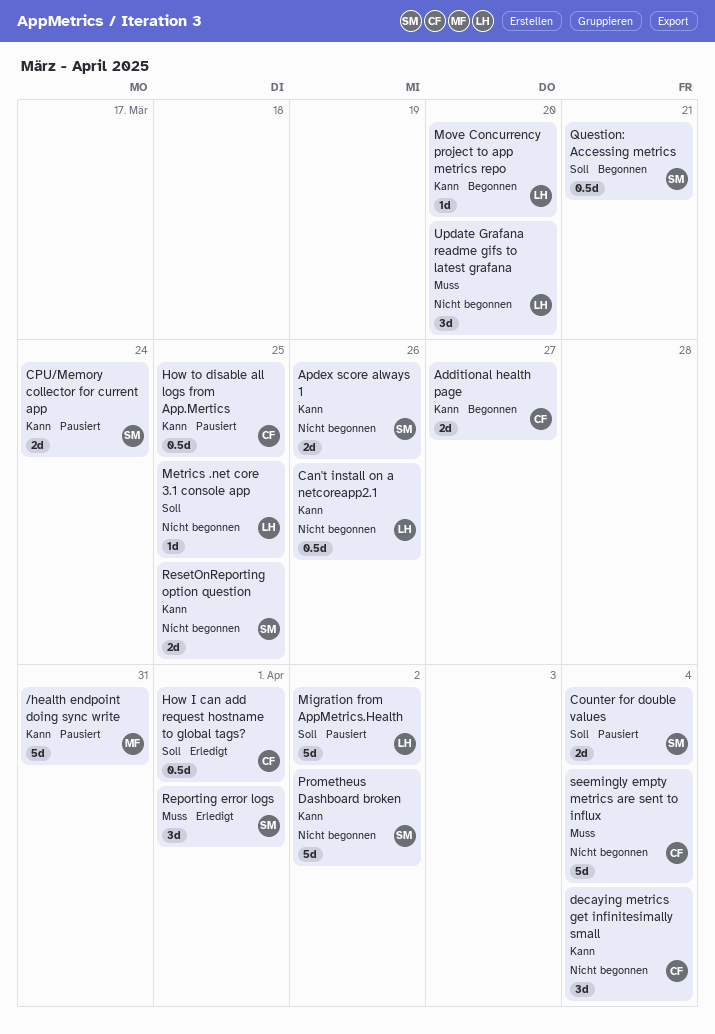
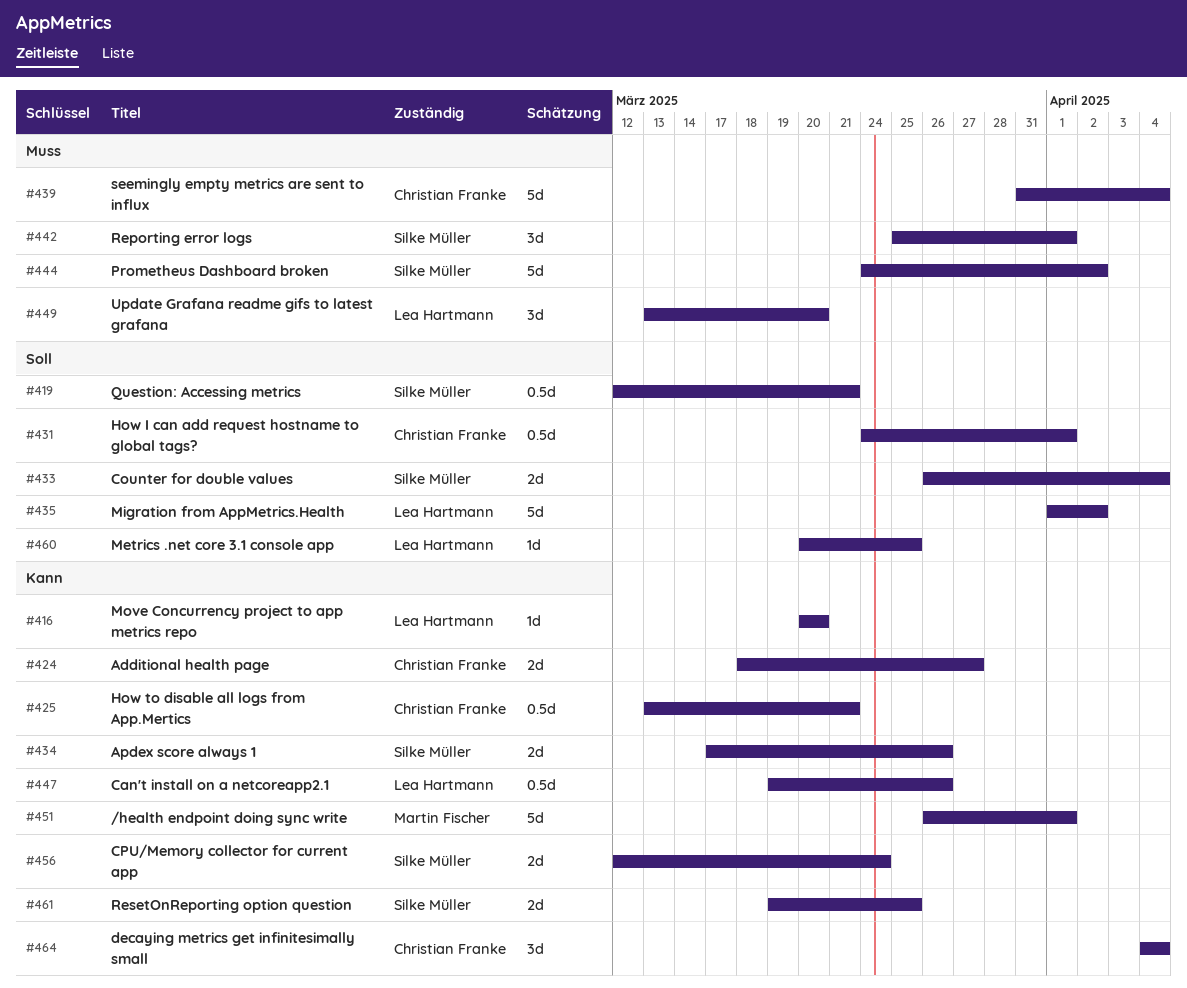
/health endpoint doing sync write, due: Mar 31 -> Apr 1
How to disable all logs from App.Mertics, due: Mar 25 -> Mar 21
Prometheus Dashboard broken, priority: Kann -> Muss

